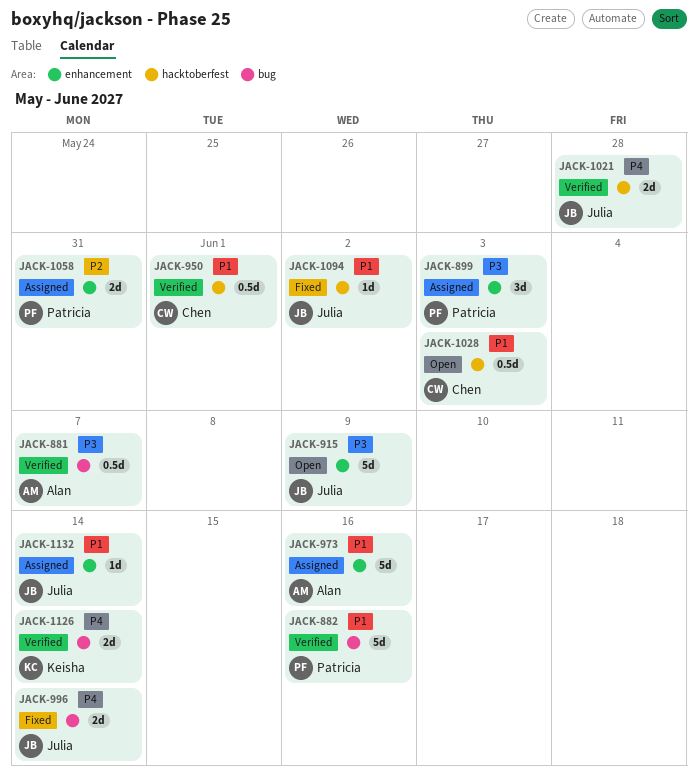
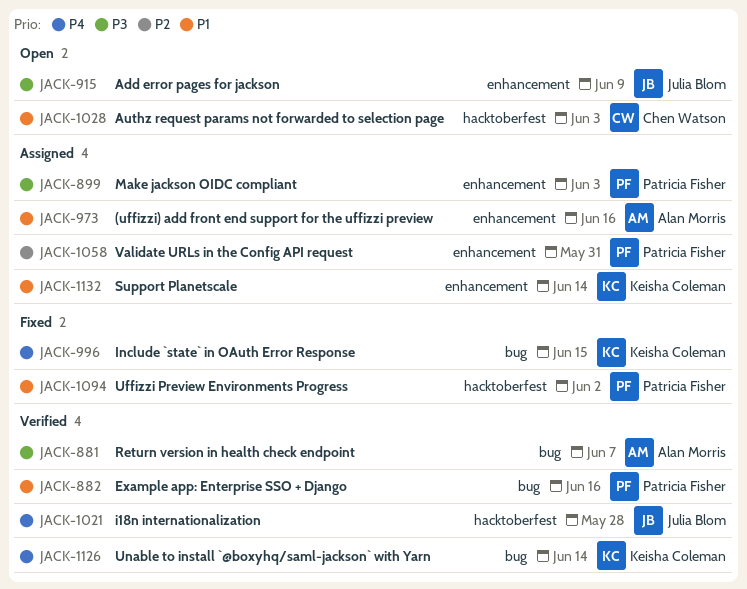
JACK-950: present -> none
JACK-996, owner: Julia Blom -> Keisha Coleman
JACK-996, due: Jun 14 -> Jun 15
JACK-1094, owner: Julia Blom -> Patricia Fisher
JACK-1132, owner: Julia Blom -> Keisha Coleman

